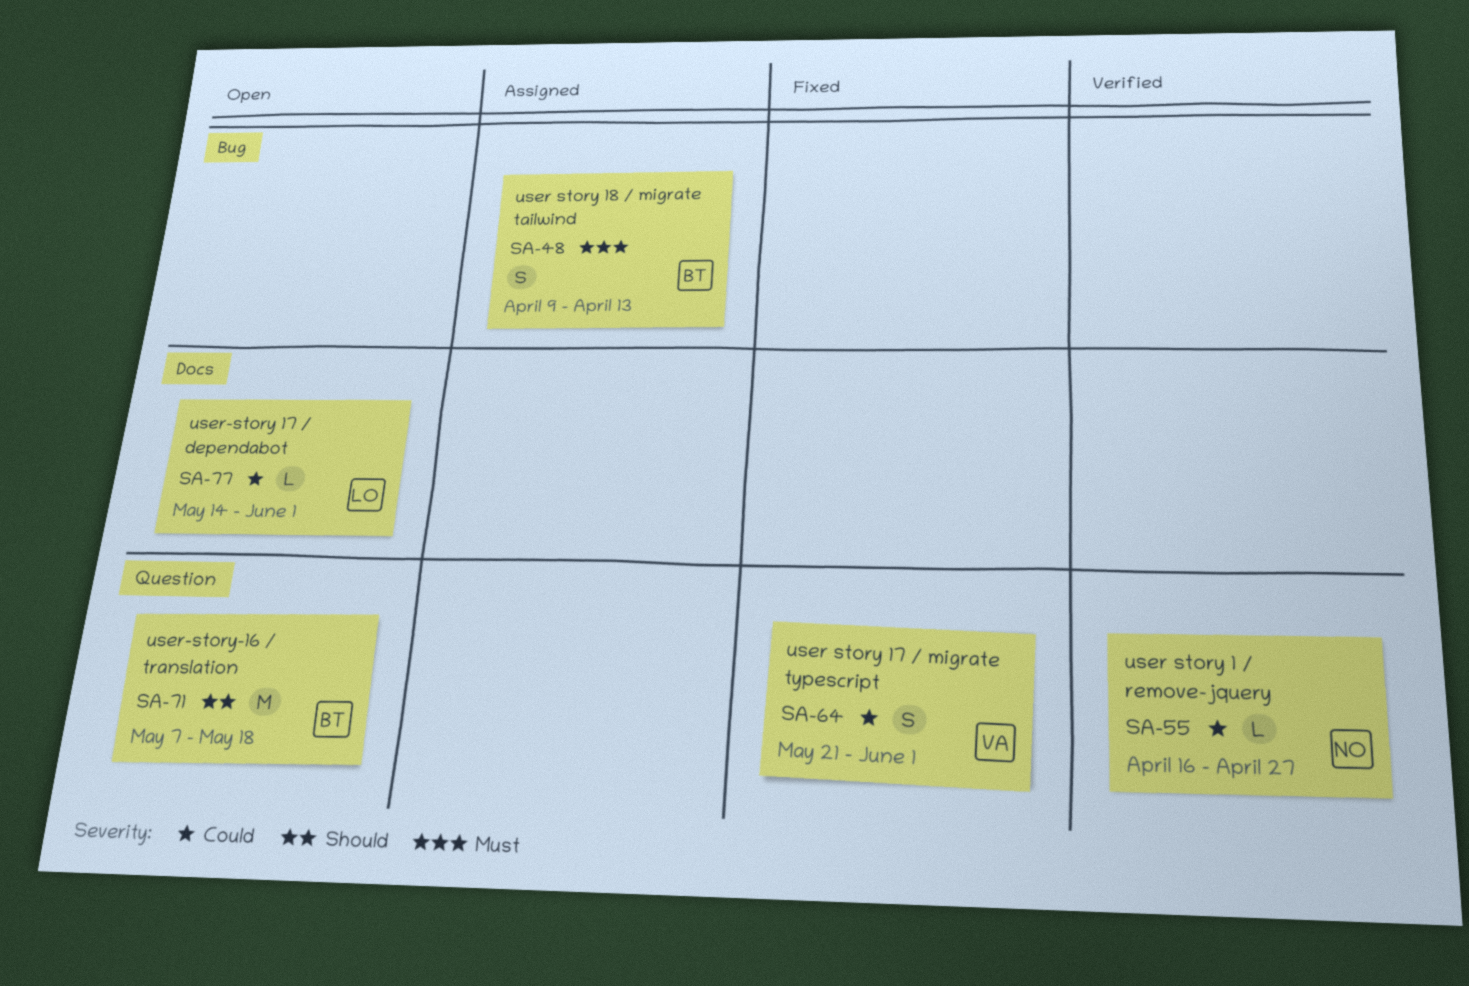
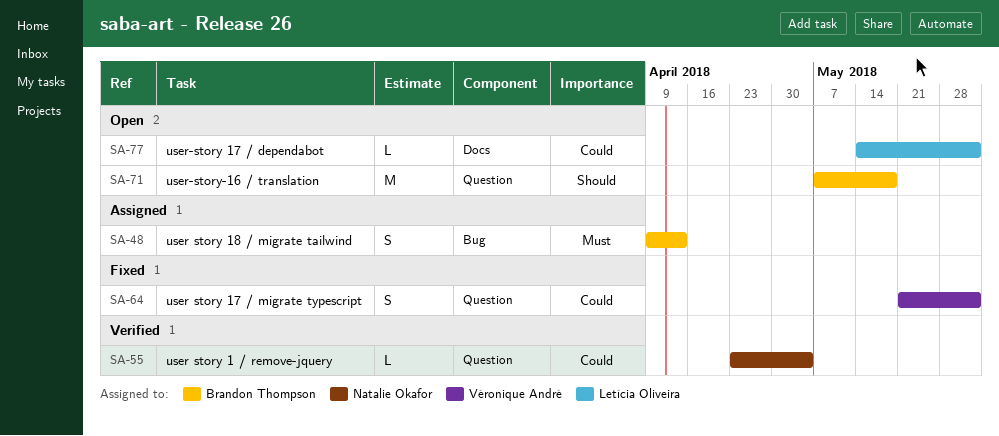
SA-55, start: Apr 16 -> Apr 23
SA-55, due: Apr 27 -> May 4

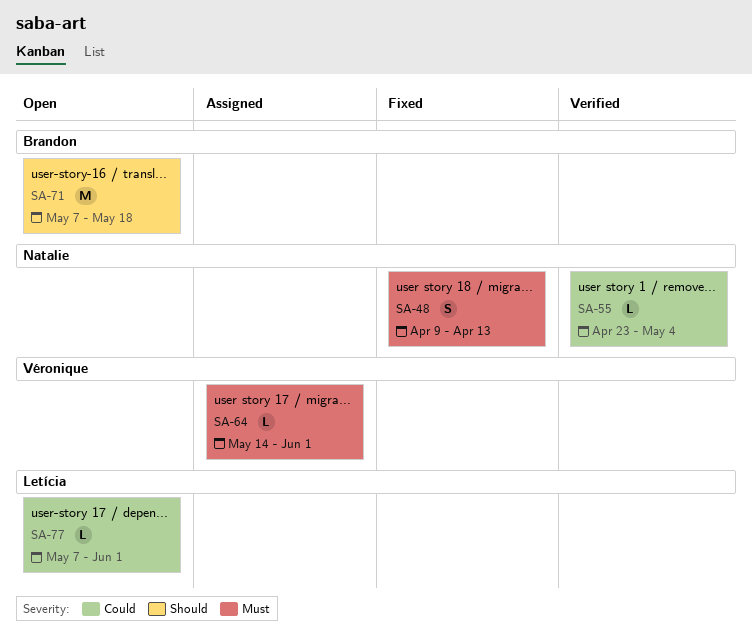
SA-48, status: Assigned -> Fixed
SA-48, owner: Brandon Thompson -> Natalie Okafor
SA-64, status: Fixed -> Assigned
SA-64, priority: Could -> Must
SA-64, estimate: S -> L
SA-64, start: May 21 -> May 14
SA-77, start: May 14 -> May 7

